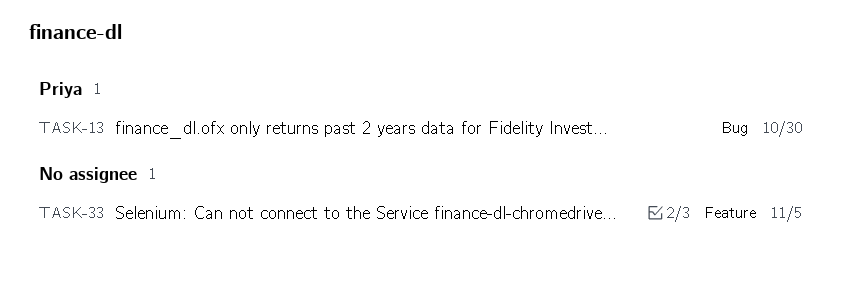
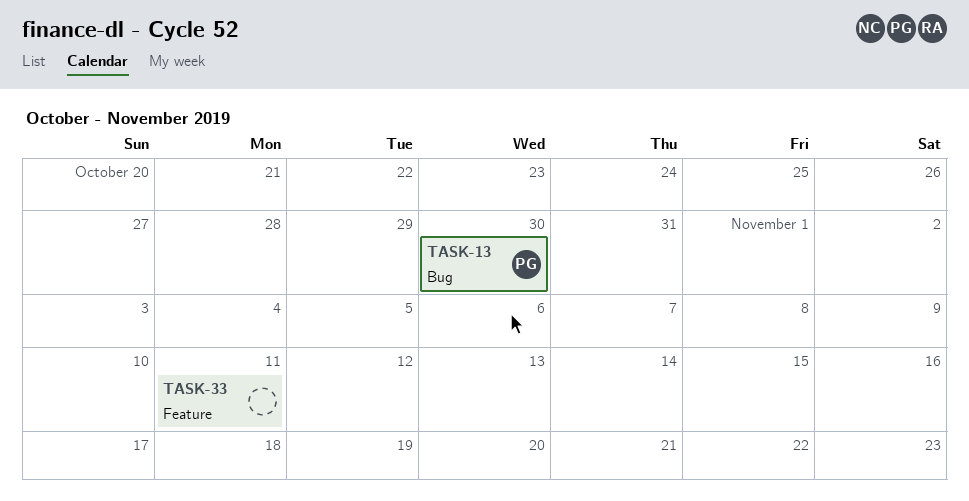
TASK-33, due: Nov 5 -> Nov 11

